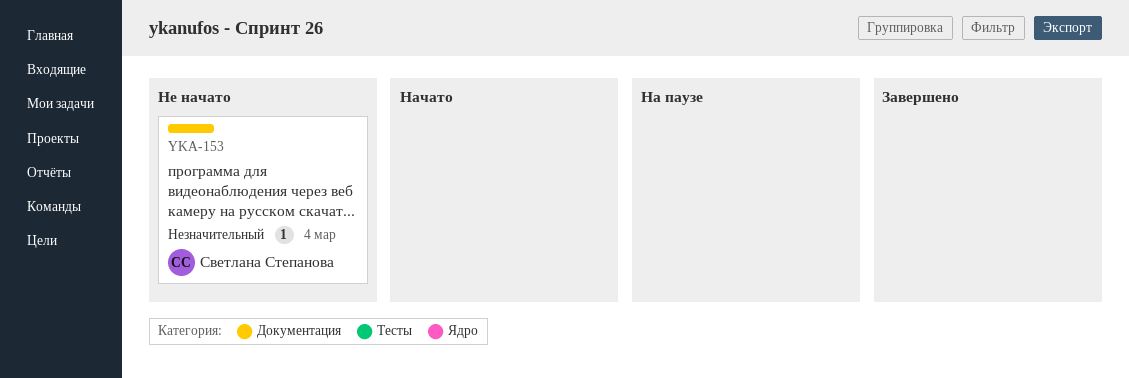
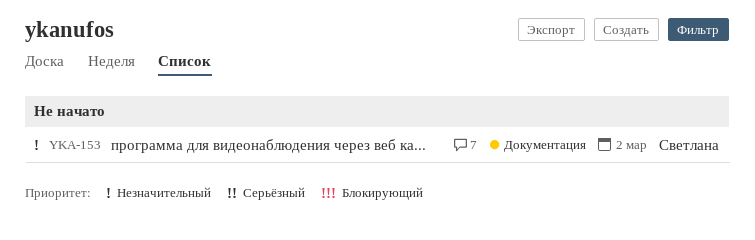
YKA-153, due: Mar 4 -> Mar 2

